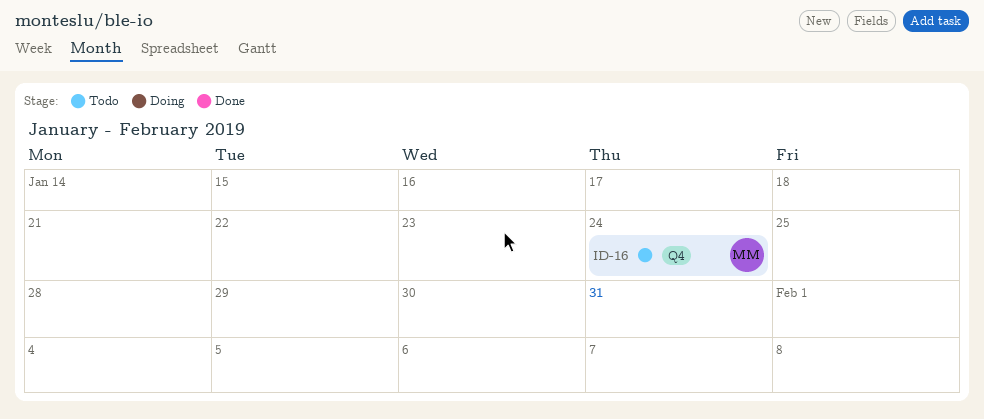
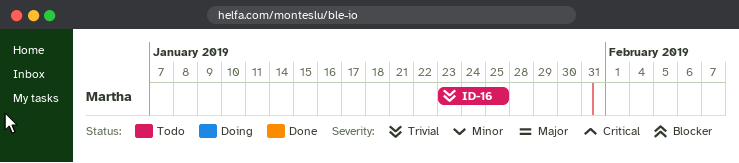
ID-16, due: Jan 24 -> Jan 25

